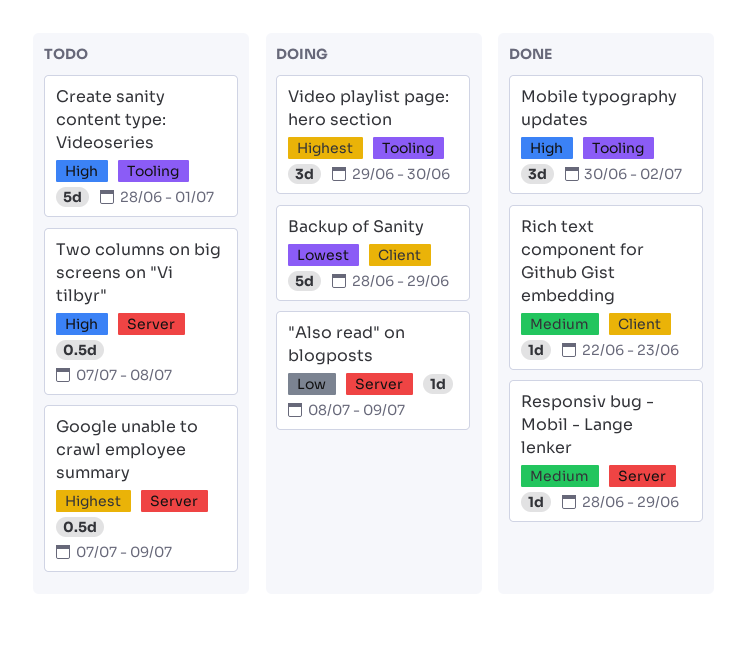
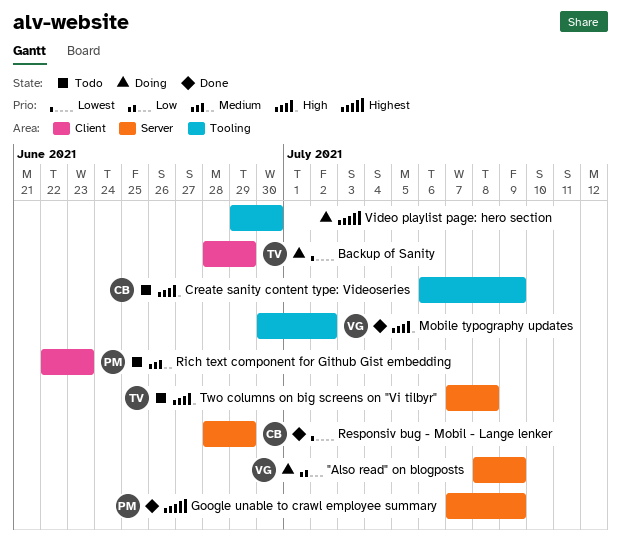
Create sanity content type: Videoseries, start: Jun 28 -> Jul 6
Create sanity content type: Videoseries, due: Jul 1 -> Jul 9
Google unable to crawl employee summary, status: Todo -> Done
Responsiv bug - Mobil - Lange lenker, priority: Medium -> Lowest
Rich text component for Github Gist embedding, status: Done -> Todo

